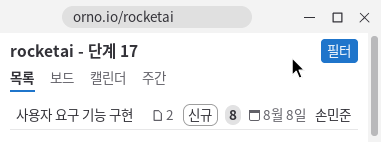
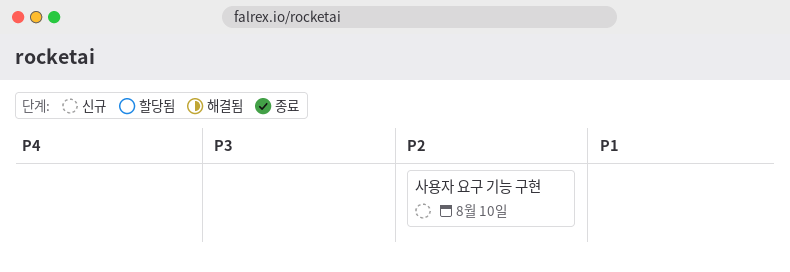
사용자 요구 기능 구현, due: Aug 8 -> Aug 10

